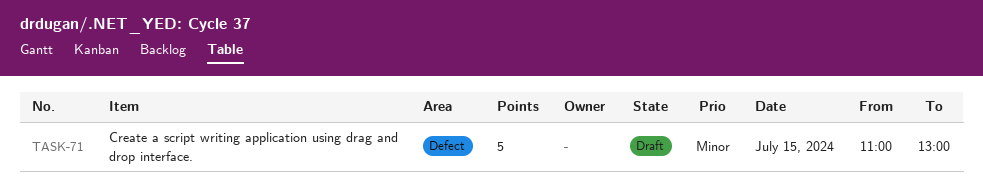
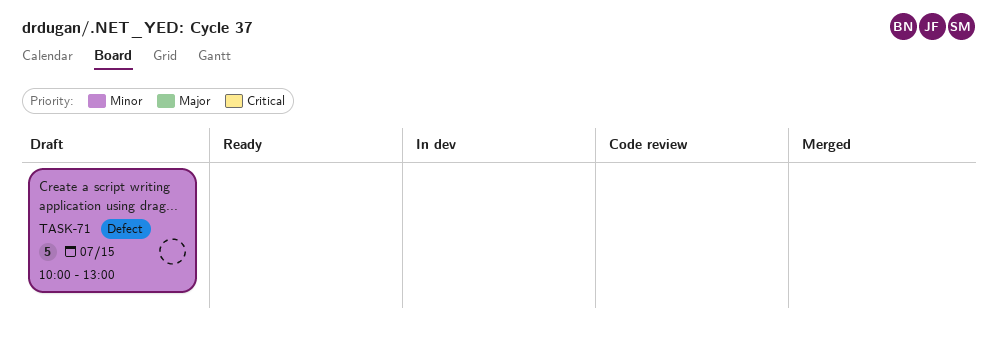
TASK-71, begins: 11:00 -> 10:00

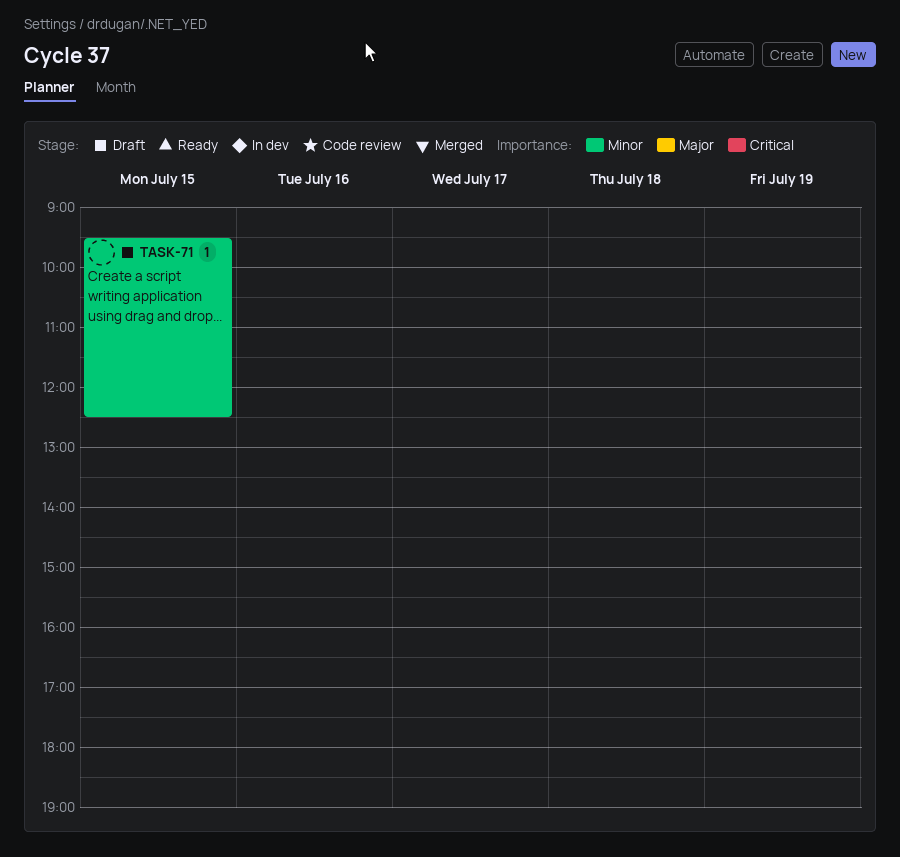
TASK-71, estimate: 5 -> 1
TASK-71, begins: 10:00 -> 09:30
TASK-71, ends: 13:00 -> 12:30

